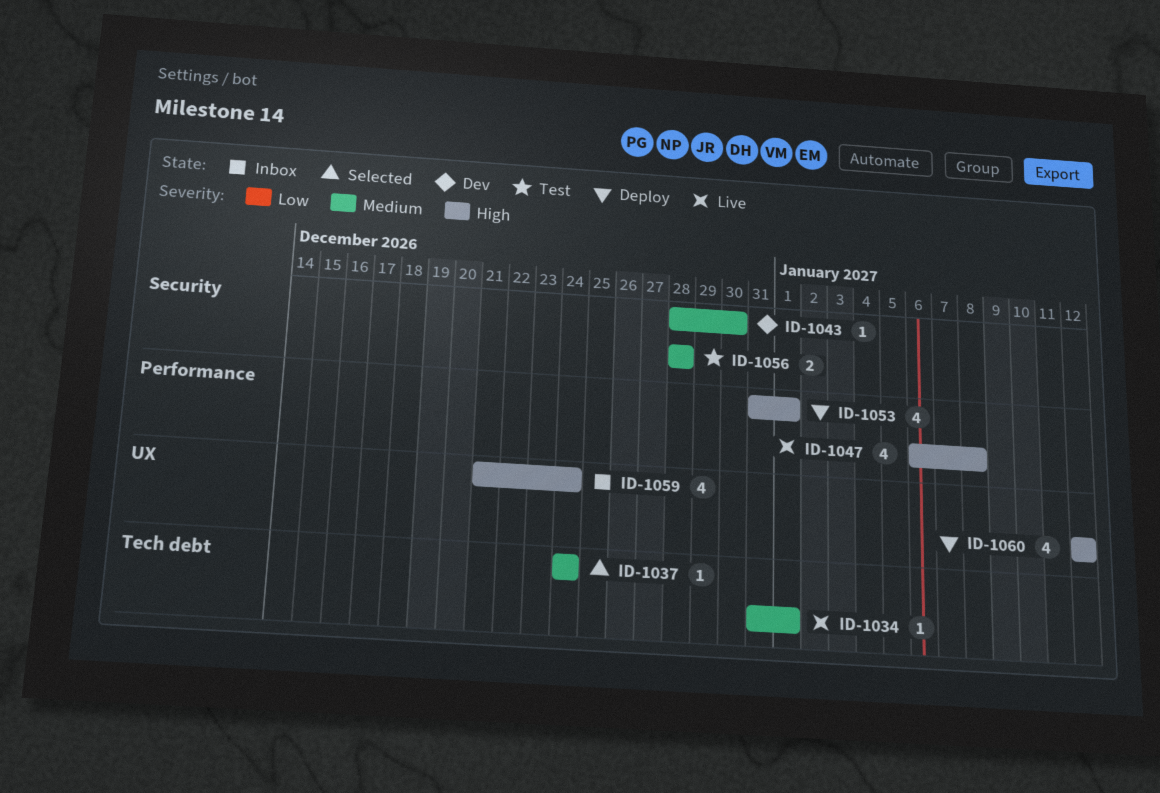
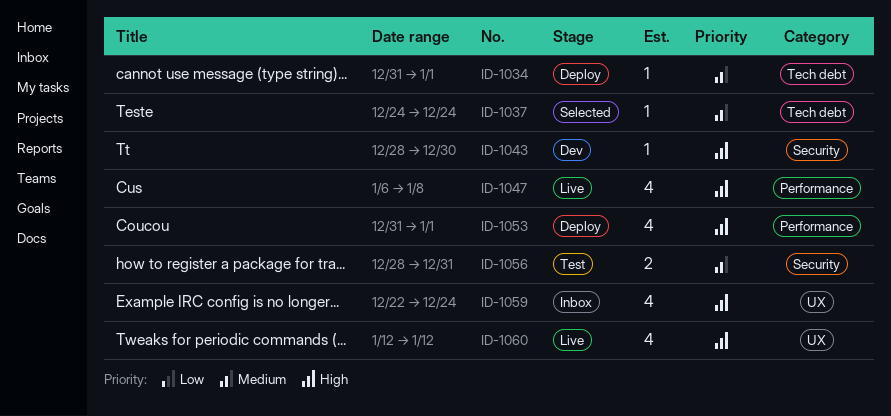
ID-1034, status: Live -> Deploy
ID-1043, priority: Medium -> High
ID-1056, due: Dec 28 -> Dec 31
ID-1059, start: Dec 21 -> Dec 22
ID-1060, status: Deploy -> Live

